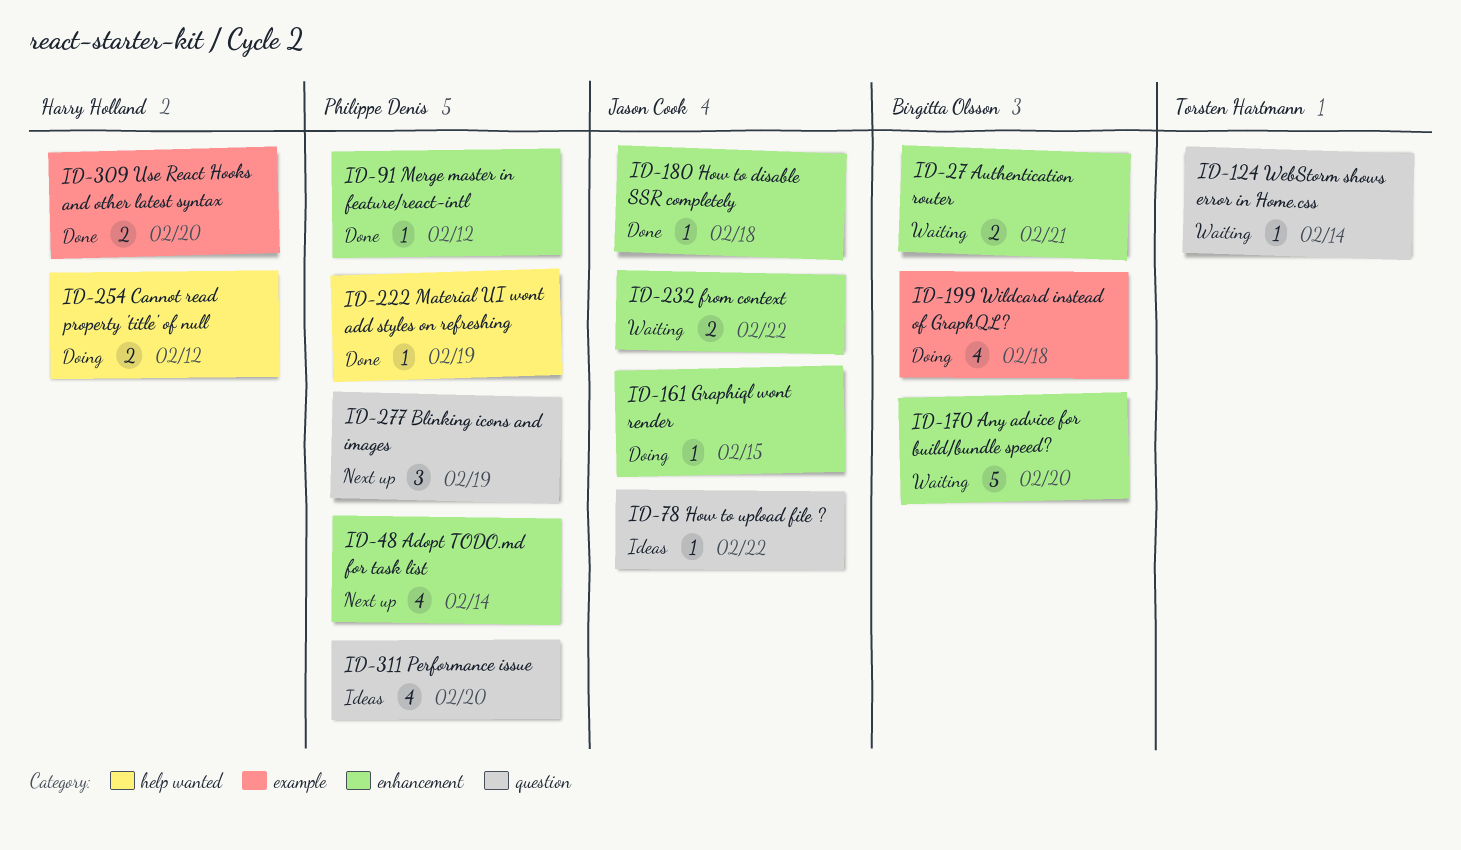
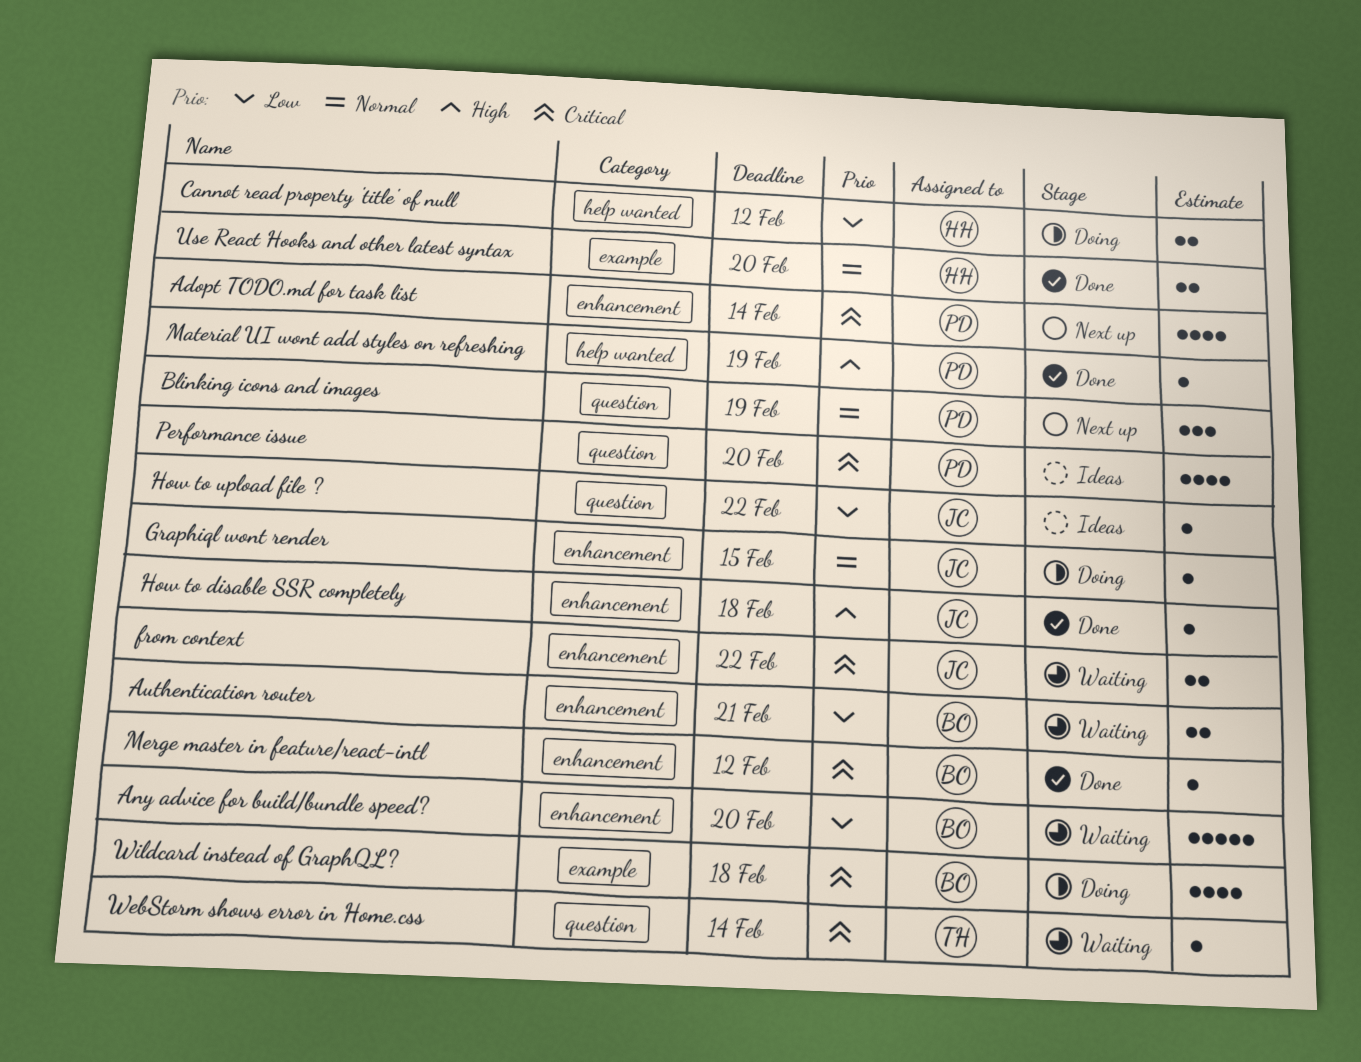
Merge master in feature/react-intl, owner: Philippe Denis -> Birgitta Olsson

